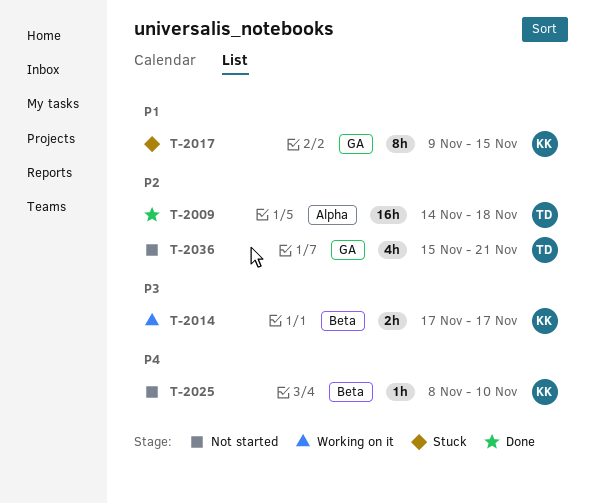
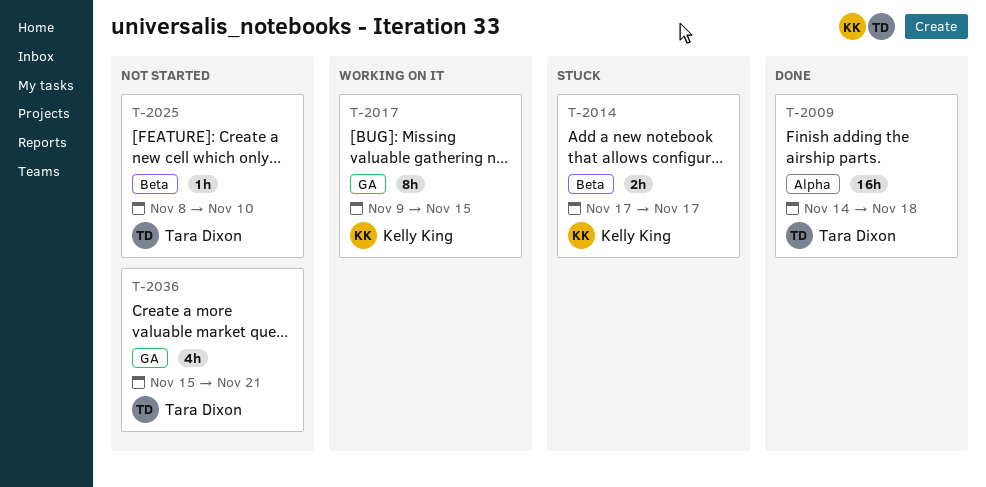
T-2014, status: Working on it -> Stuck
T-2017, status: Stuck -> Working on it
T-2025, owner: Kelly King -> Tara Dixon

